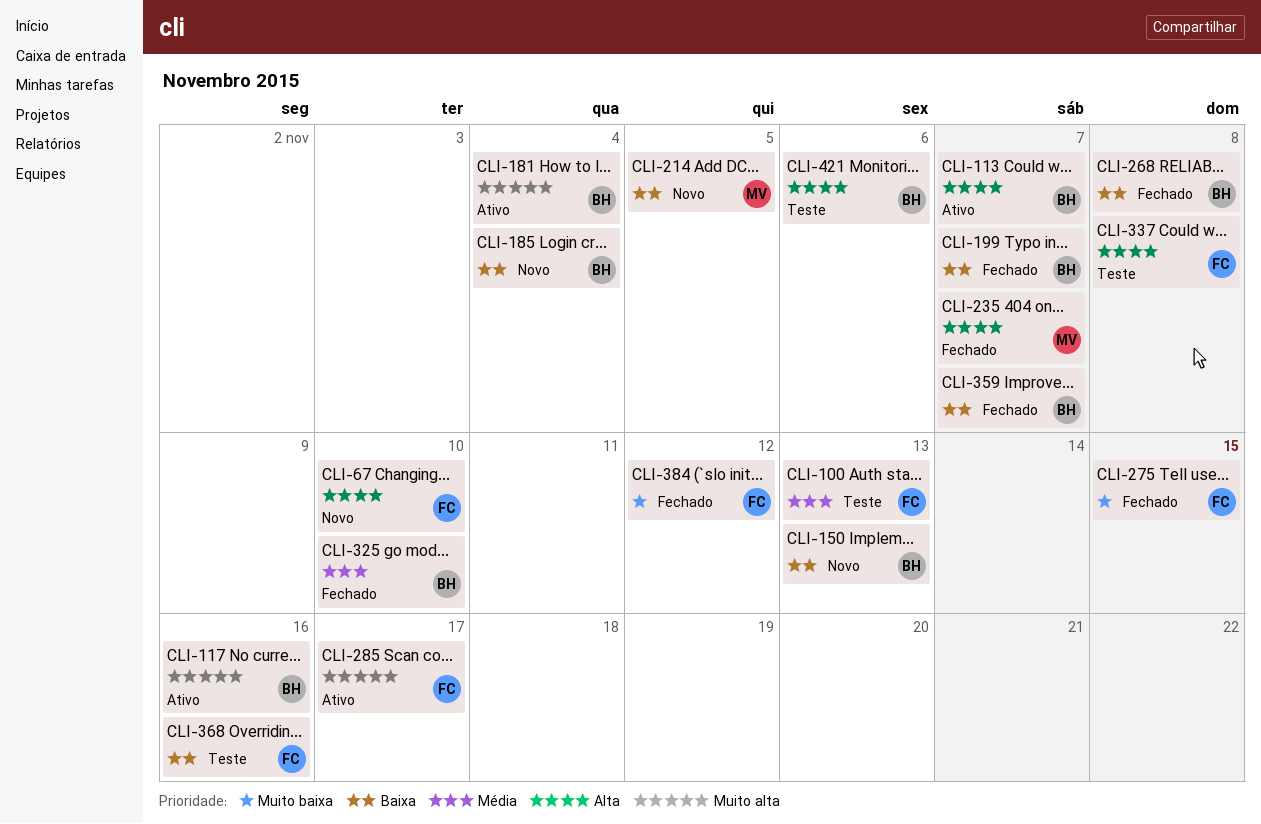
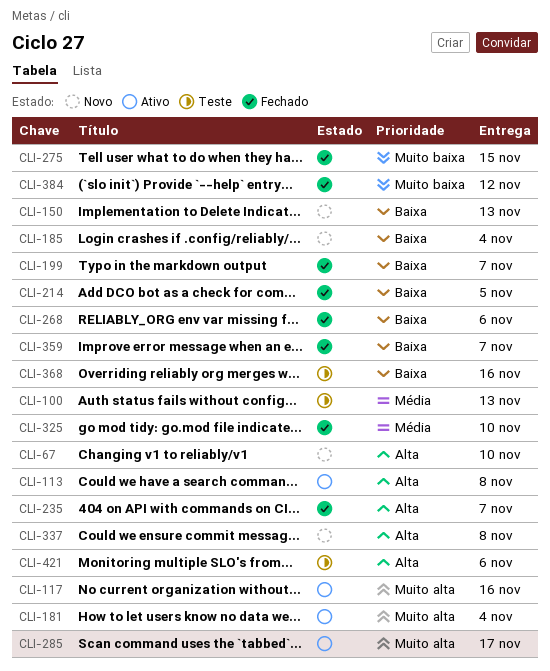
CLI-113, due: Nov 7 -> Nov 8
CLI-214, status: Novo -> Fechado
CLI-268, due: Nov 8 -> Nov 6
CLI-337, status: Teste -> Novo

